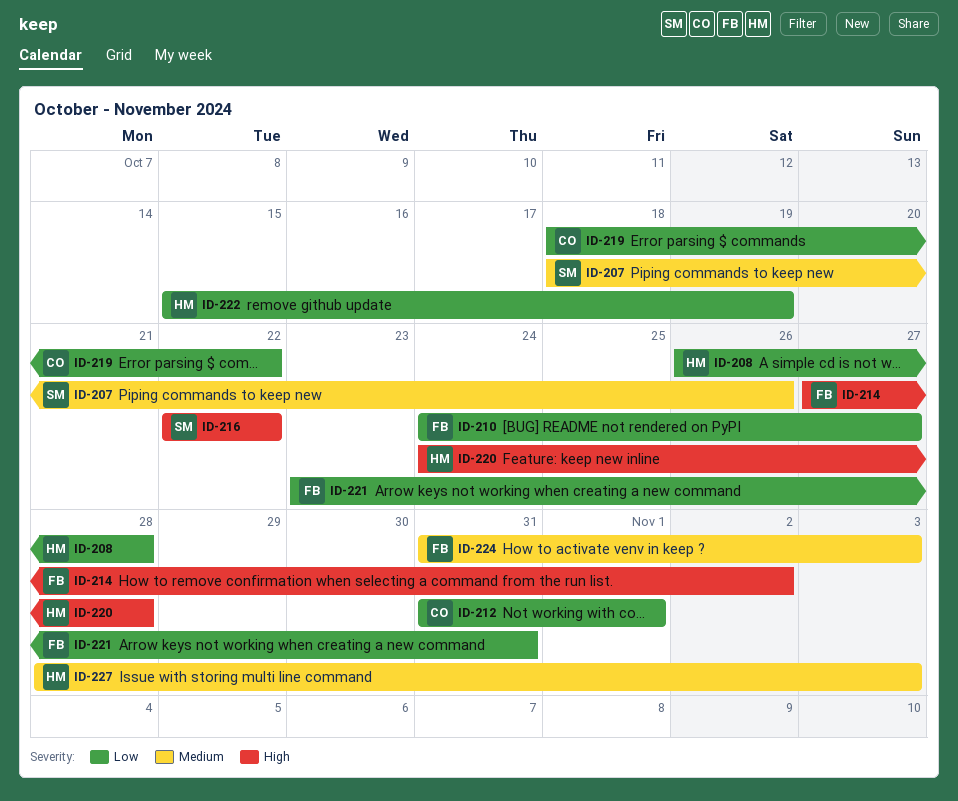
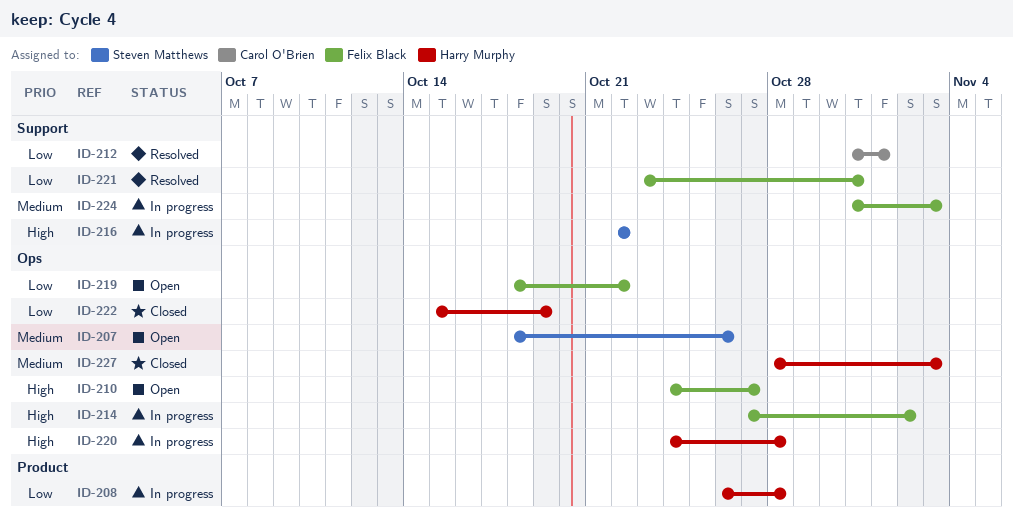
ID-210, priority: Low -> High
ID-219, owner: Carol O'Brien -> Felix Black

